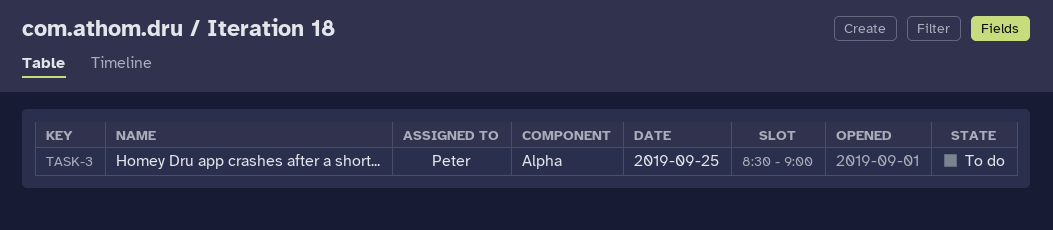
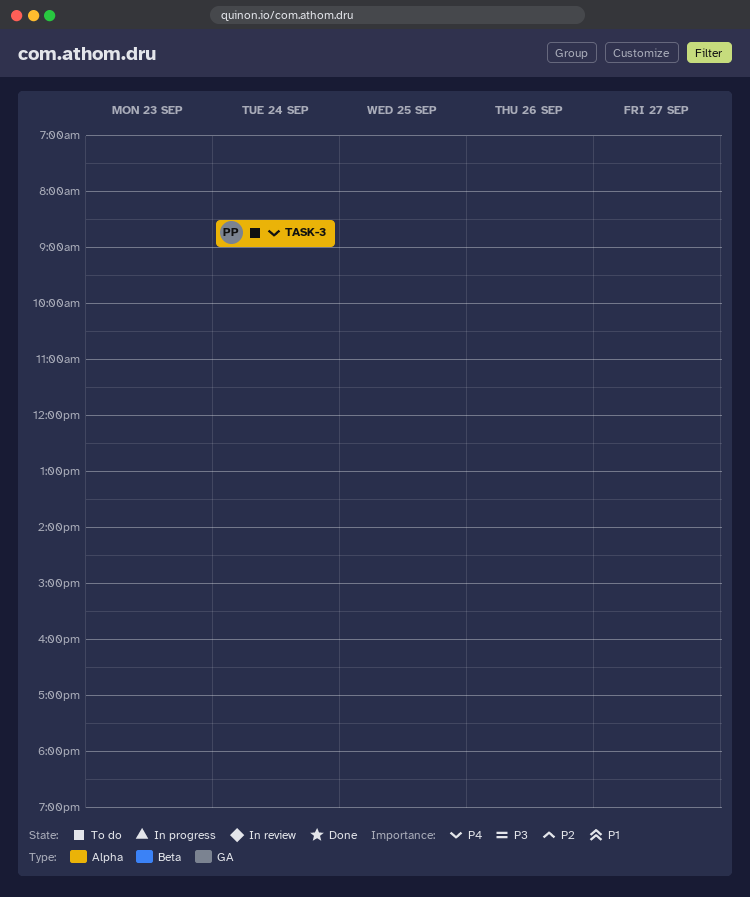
TASK-3, day: Sep 25 -> Sep 24

